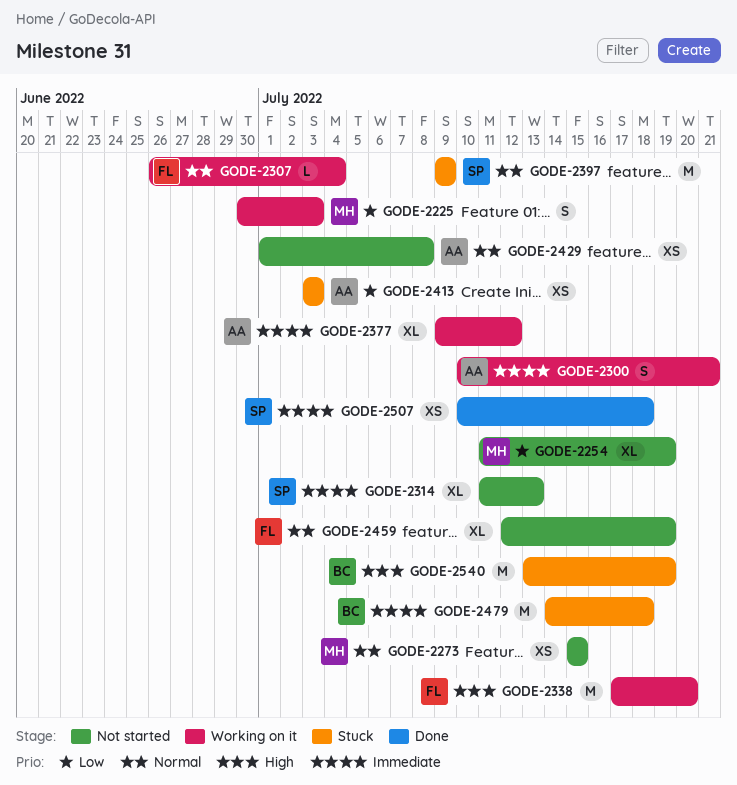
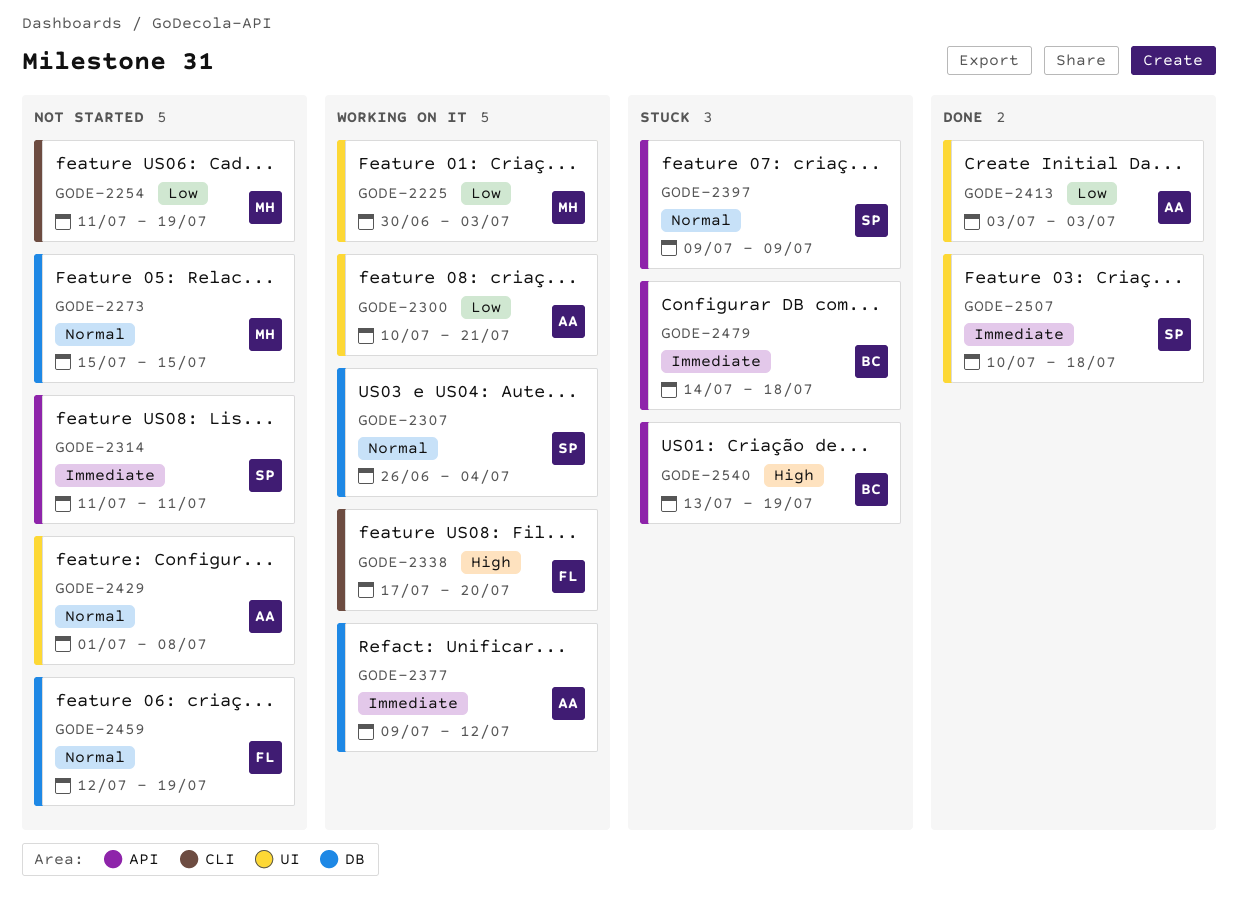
GODE-2300, priority: Immediate -> Low
GODE-2307, owner: FL -> SP
GODE-2314, due: Jul 13 -> Jul 11
GODE-2413, status: Stuck -> Done

